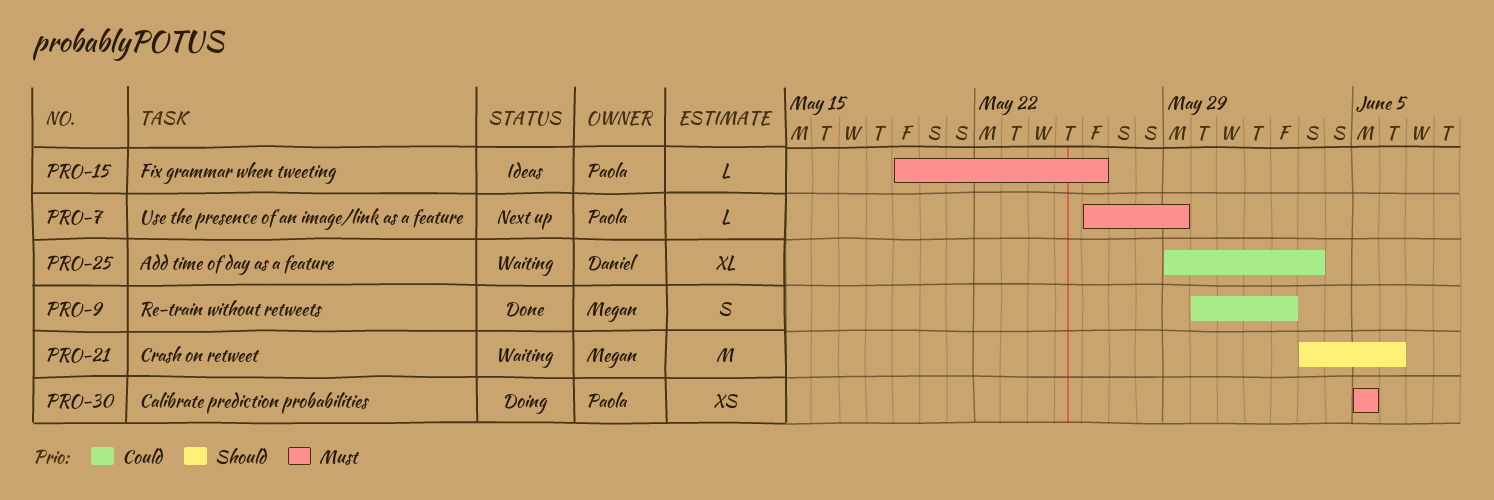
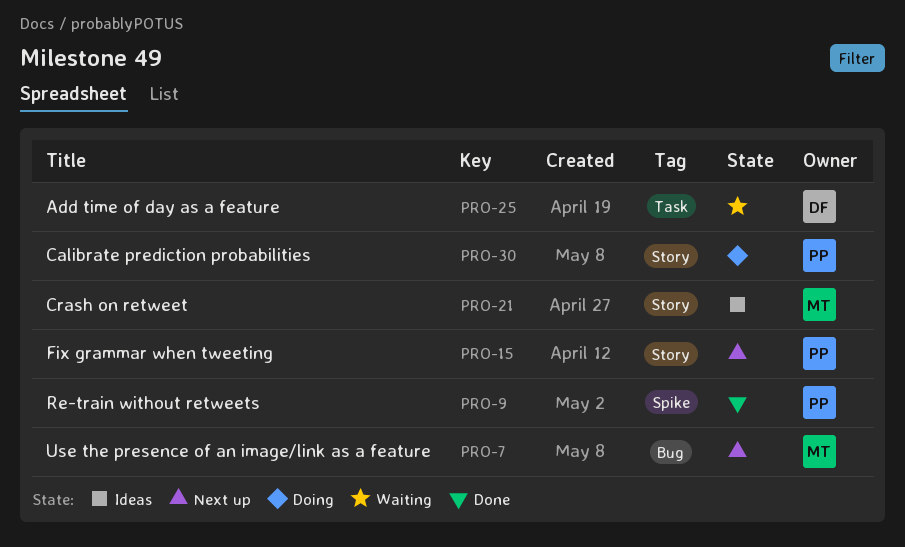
PRO-7, owner: Paola -> Megan
PRO-9, owner: Megan -> Paola
PRO-15, status: Ideas -> Next up
PRO-21, status: Waiting -> Ideas

